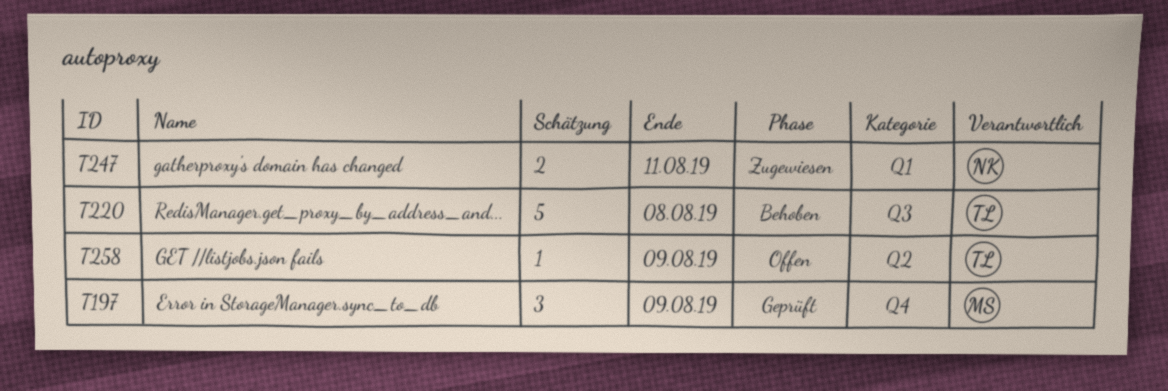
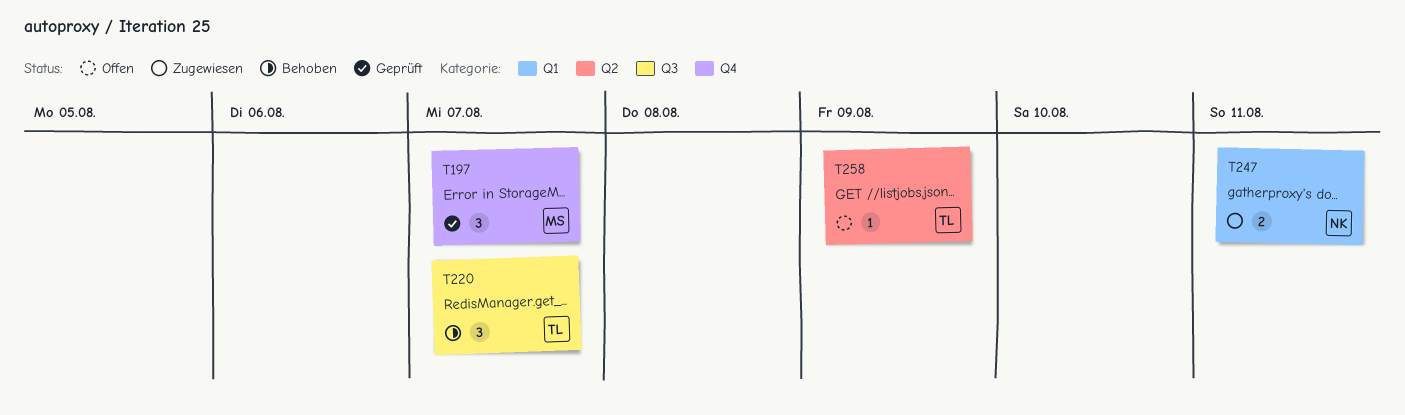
T197, due: Aug 9 -> Aug 7
T220, estimate: 5 -> 3
T220, due: Aug 8 -> Aug 7

